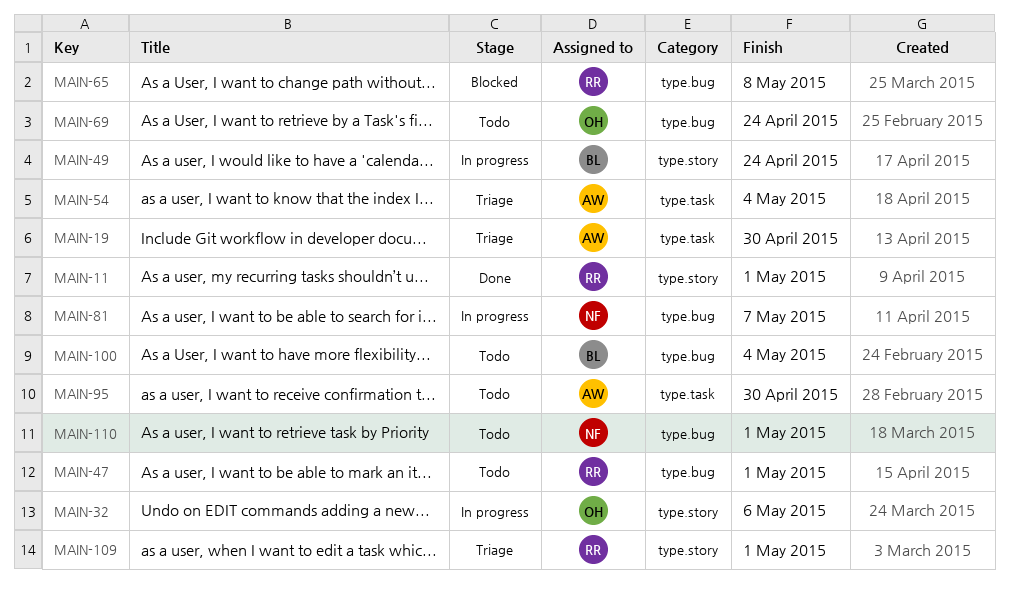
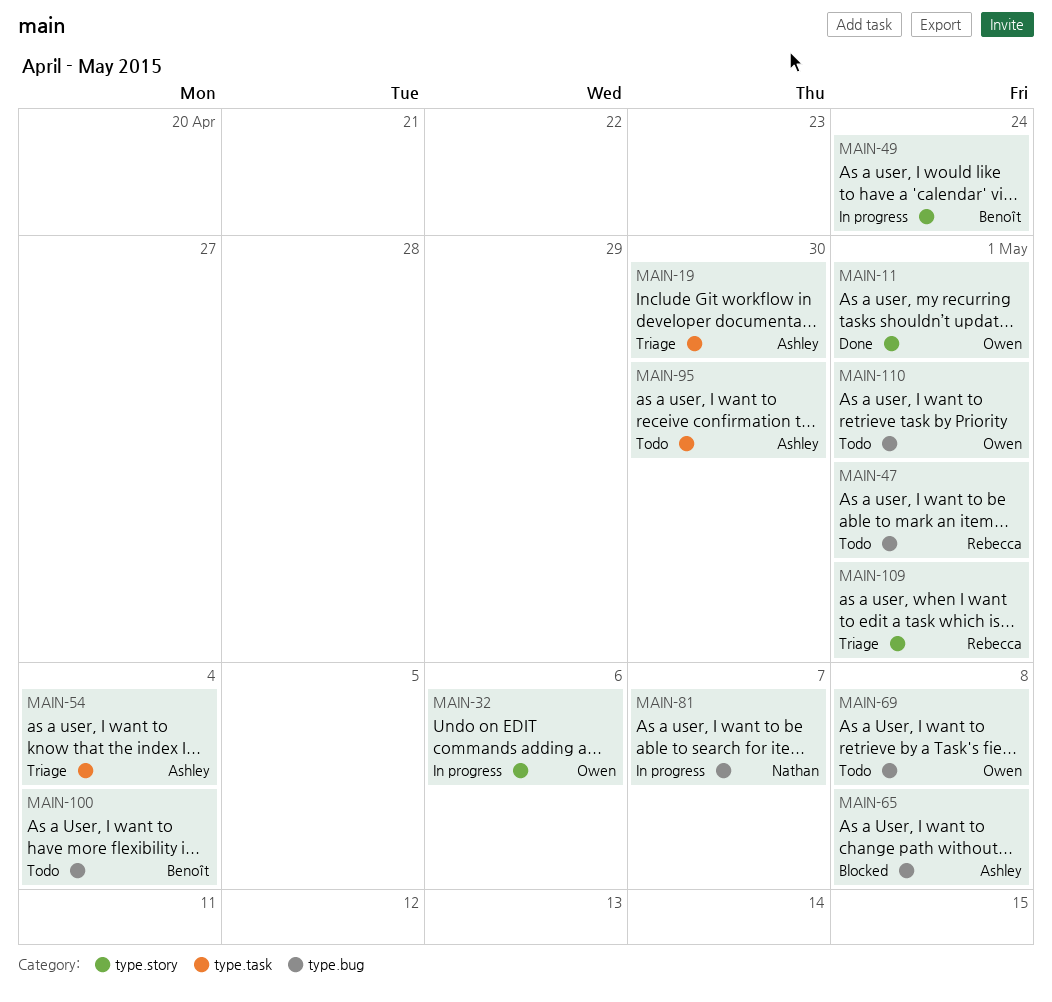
MAIN-11, owner: Rebecca -> Owen
MAIN-65, owner: Rebecca -> Ashley
MAIN-69, due: Apr 24 -> May 8
MAIN-110, owner: Nathan -> Owen

